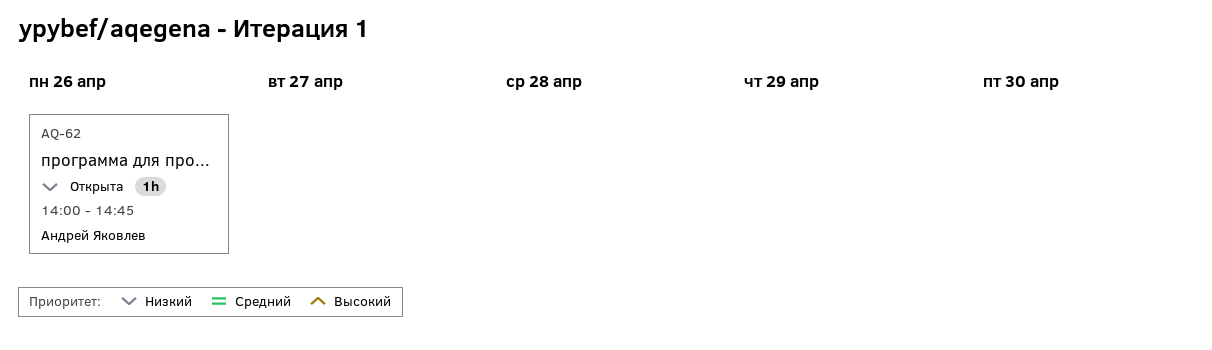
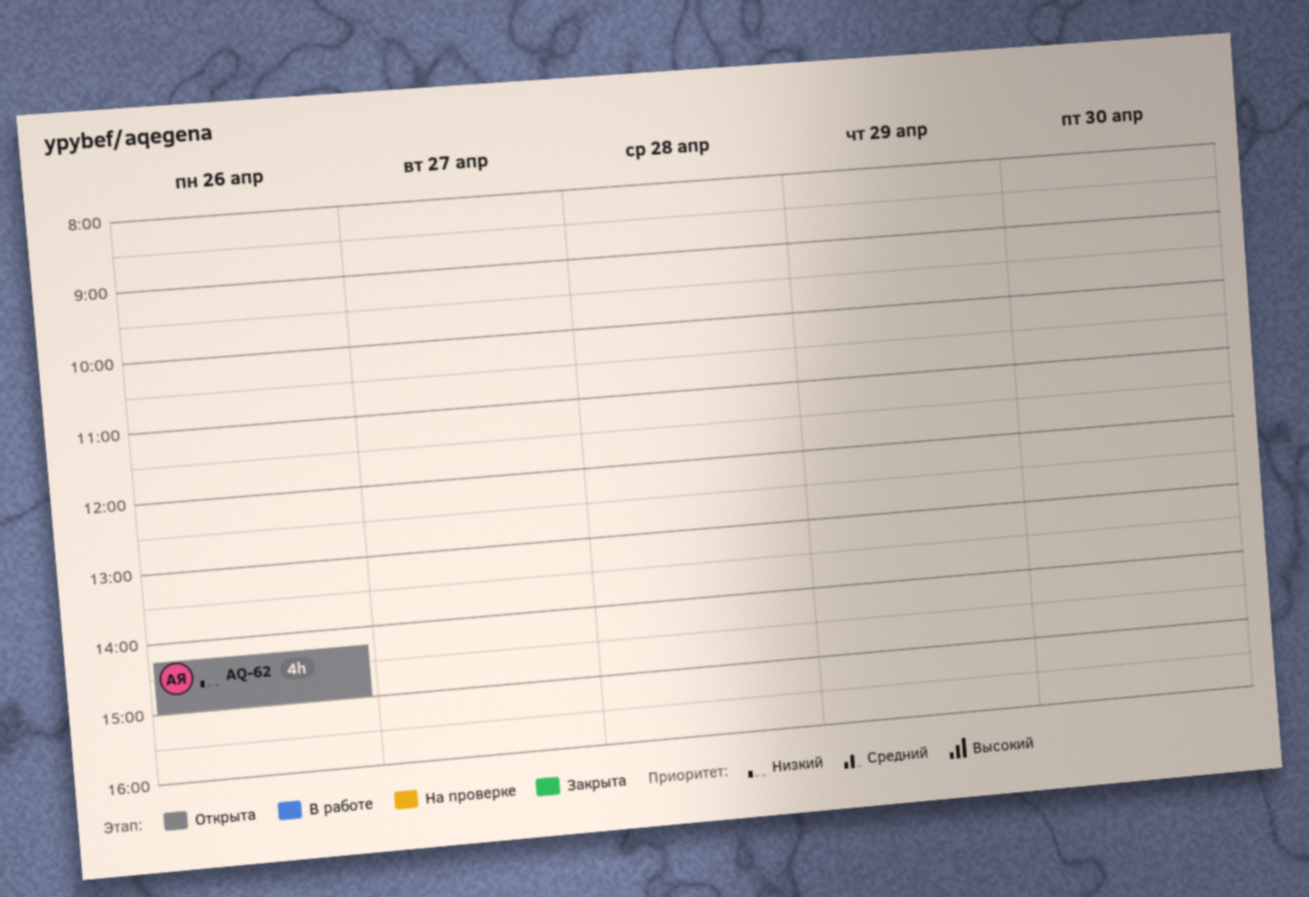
AQ-62, estimate: 1h -> 4h
AQ-62, begins: 14:00 -> 14:15
AQ-62, ends: 14:45 -> 15:00

